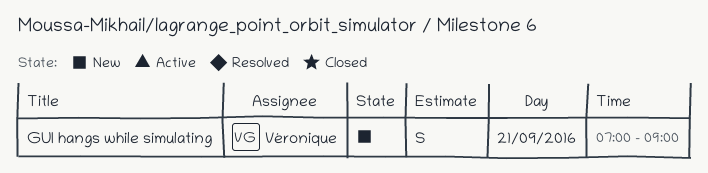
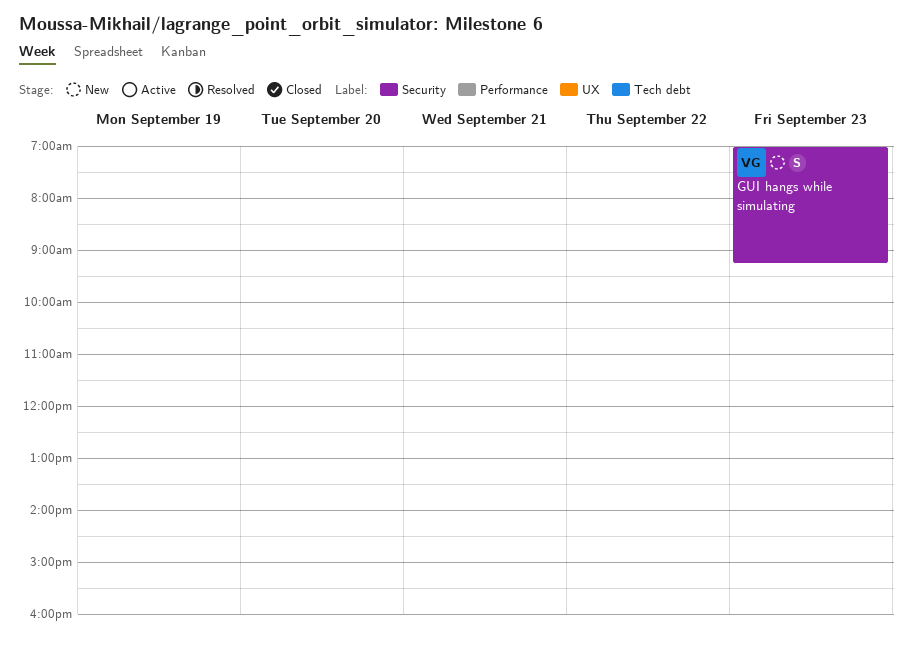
GUI hangs while simulating, day: Sep 21 -> Sep 23
GUI hangs while simulating, ends: 09:00 -> 09:15

